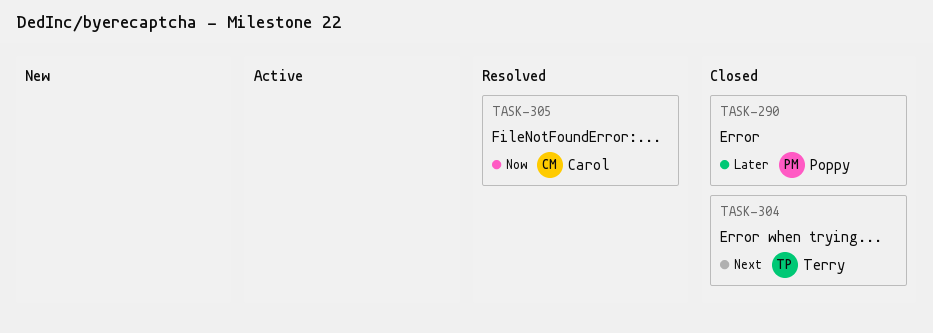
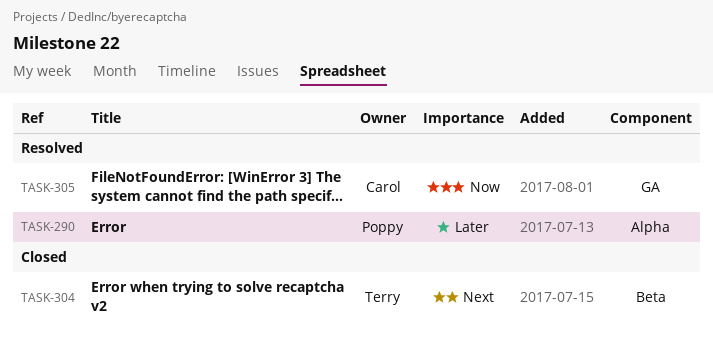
TASK-290, status: Closed -> Resolved

